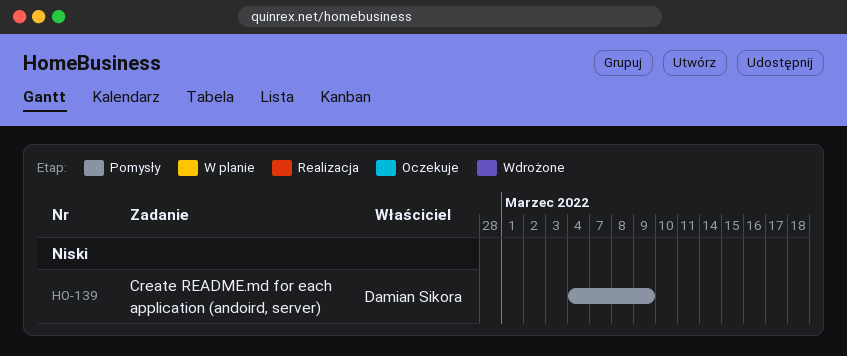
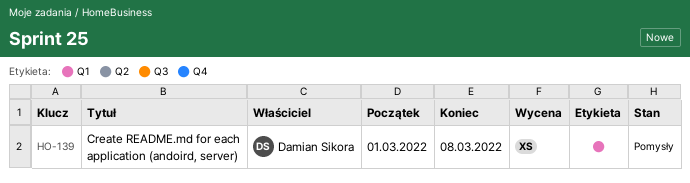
HO-139, start: Mar 4 -> Mar 1
HO-139, due: Mar 9 -> Mar 8

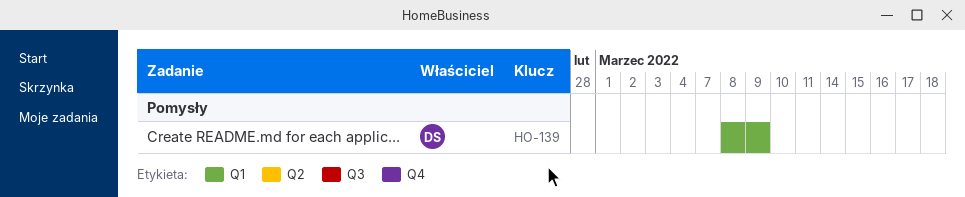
HO-139, start: Mar 1 -> Mar 8
HO-139, due: Mar 8 -> Mar 9

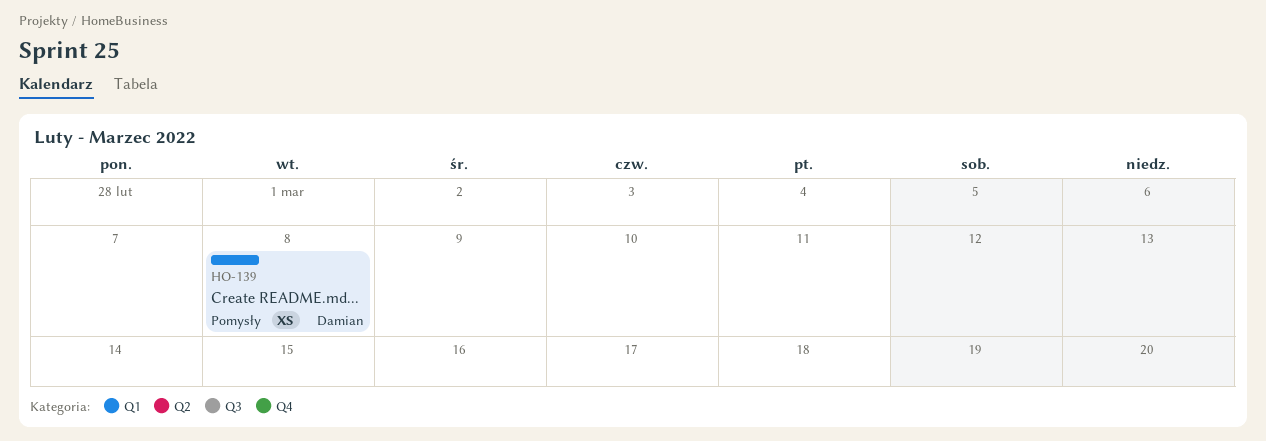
HO-139, due: Mar 9 -> Mar 8

